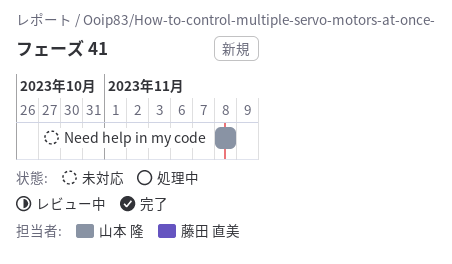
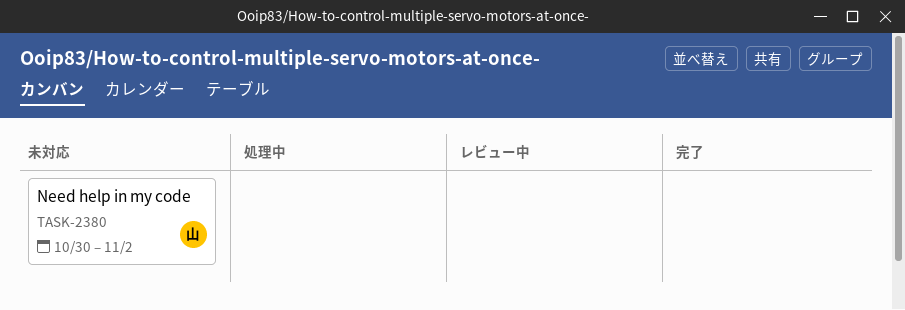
Need help in my code, start: Nov 8 -> Oct 30
Need help in my code, due: Nov 8 -> Nov 2

